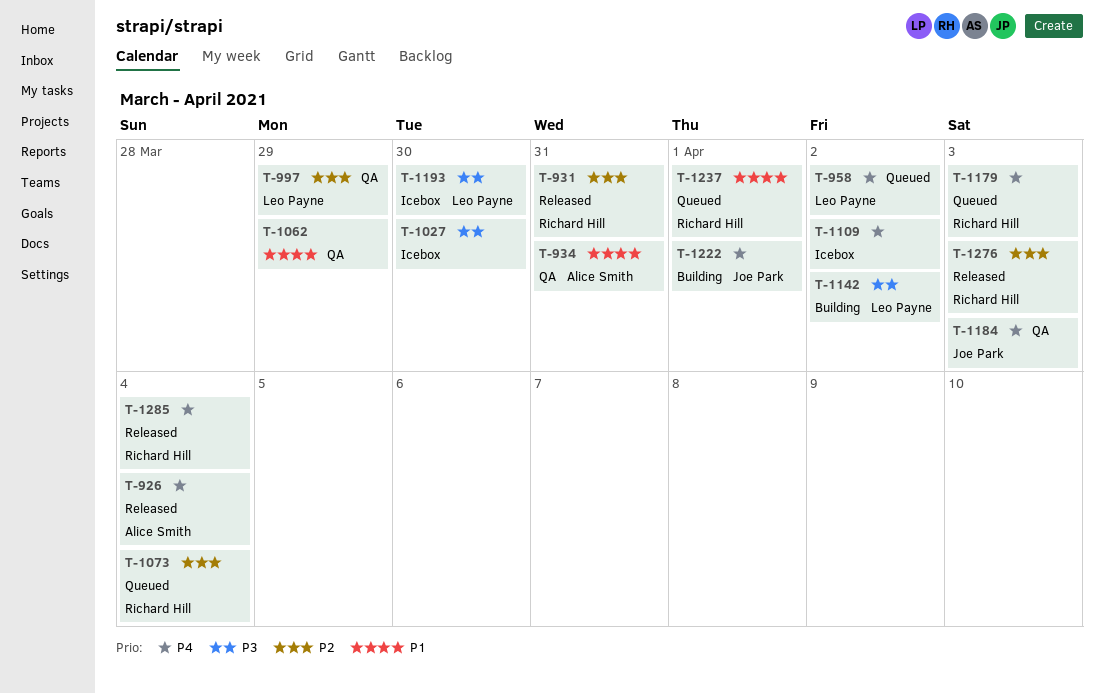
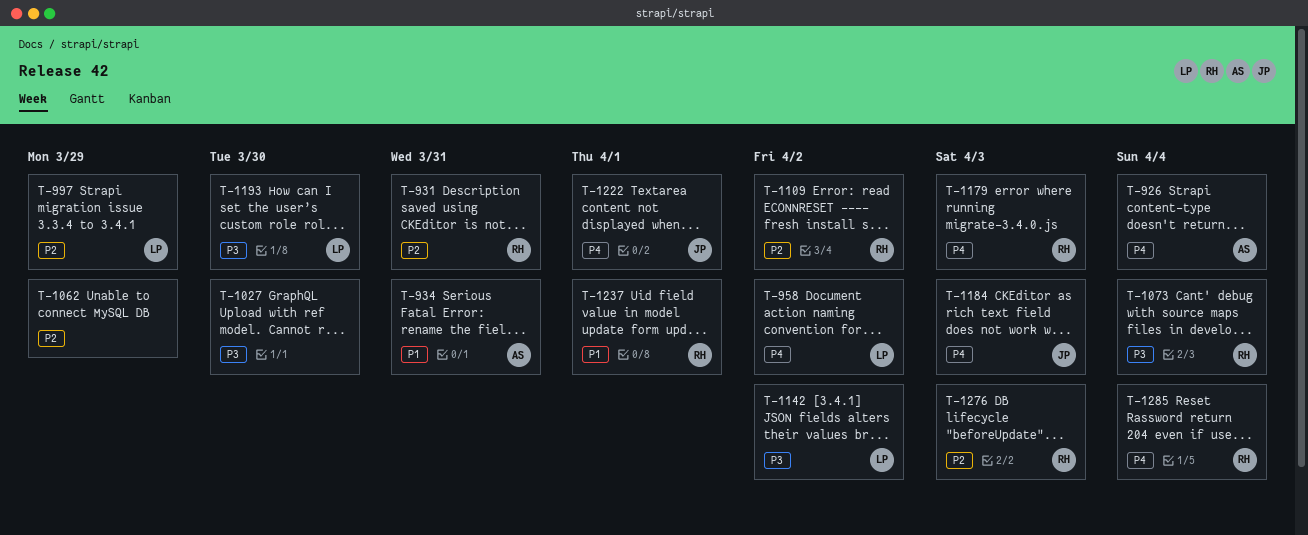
T-1062, priority: P1 -> P2
T-1073, priority: P2 -> P3
T-1109, owner: none -> Richard Hill
T-1109, priority: P4 -> P2

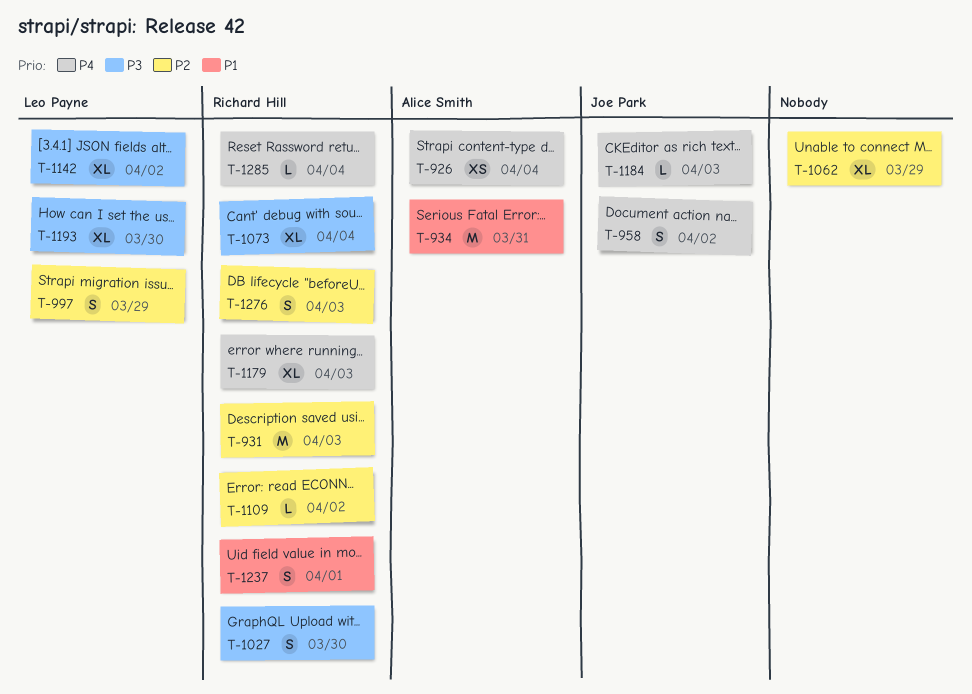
T-931, due: Mar 31 -> Apr 3
T-958, owner: Leo Payne -> Joe Park
T-1027, owner: none -> Richard Hill
T-1222: present -> none

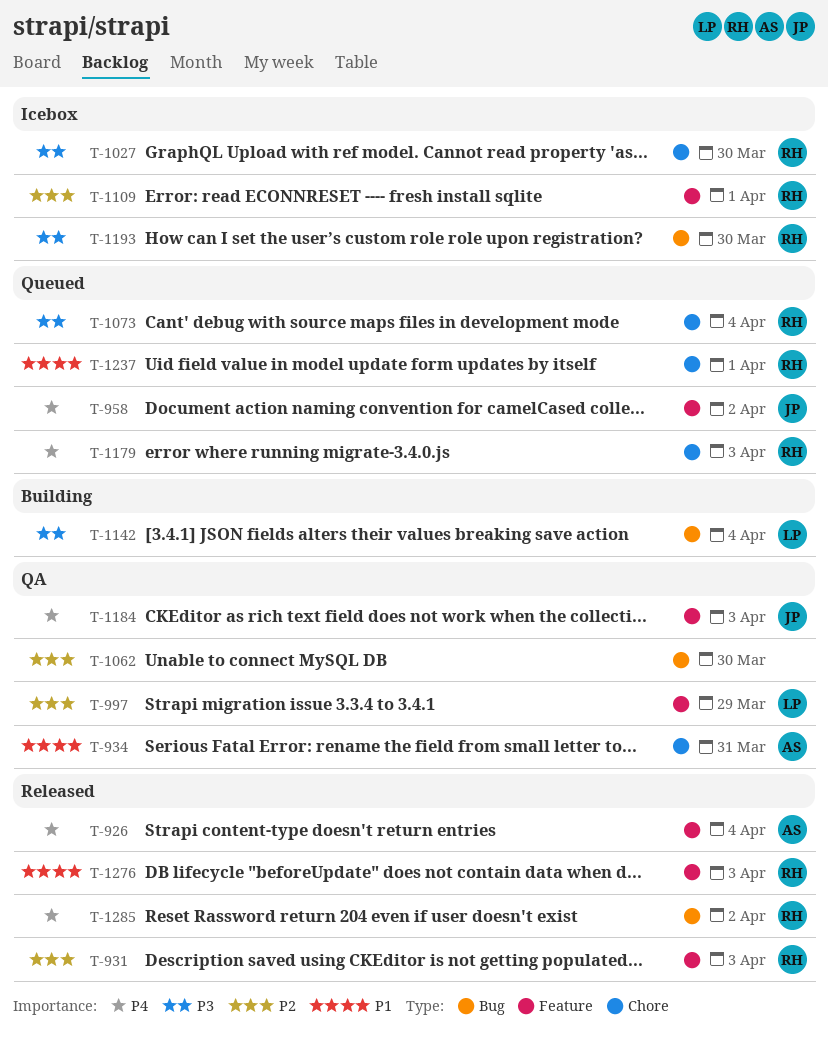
T-1062, due: Mar 29 -> Mar 30
T-1109, due: Apr 2 -> Apr 1
T-1142, due: Apr 2 -> Apr 4
T-1193, owner: Leo Payne -> Richard Hill
T-1276, priority: P2 -> P1
T-1285, due: Apr 4 -> Apr 2

